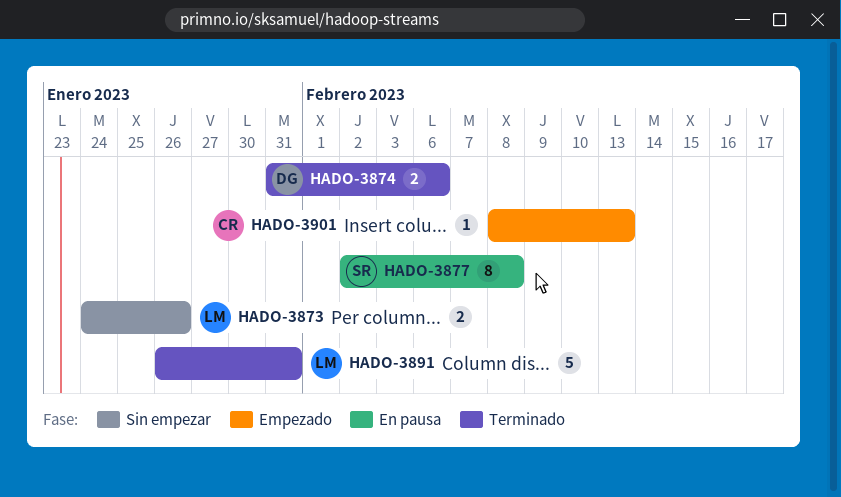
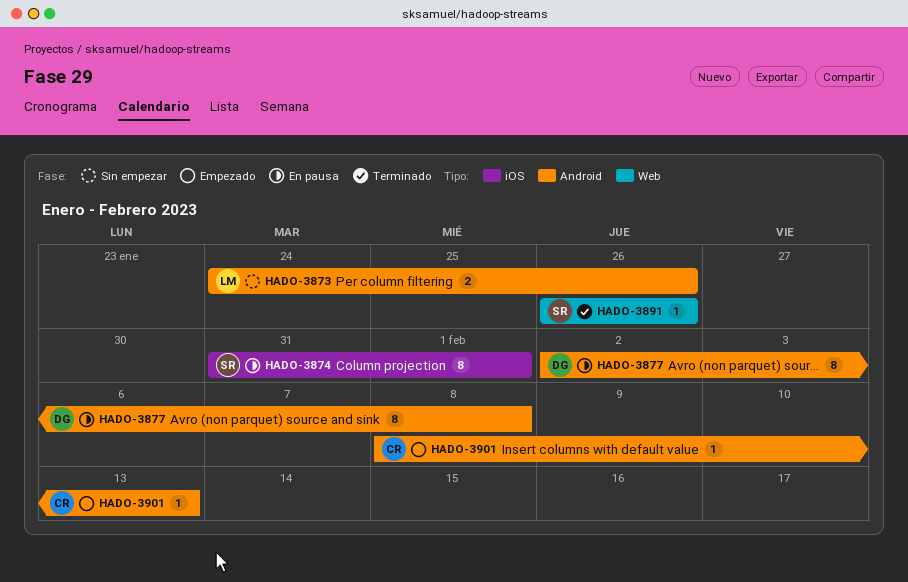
HADO-3874, status: Terminado -> En pausa
HADO-3874, owner: DG -> SR
HADO-3874, estimate: 2 -> 8
HADO-3874, due: Feb 6 -> Feb 1
HADO-3877, owner: SR -> DG
HADO-3891, owner: LM -> SR
HADO-3891, estimate: 5 -> 1
HADO-3891, due: Jan 31 -> Jan 26

